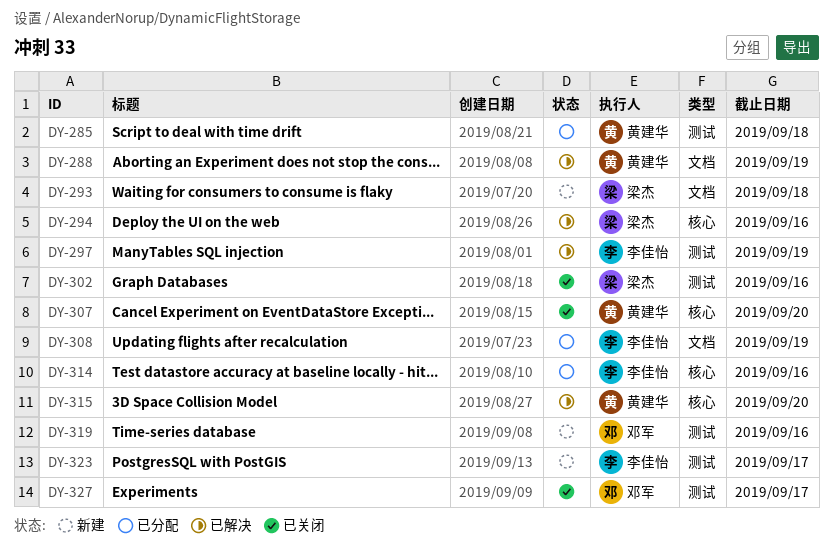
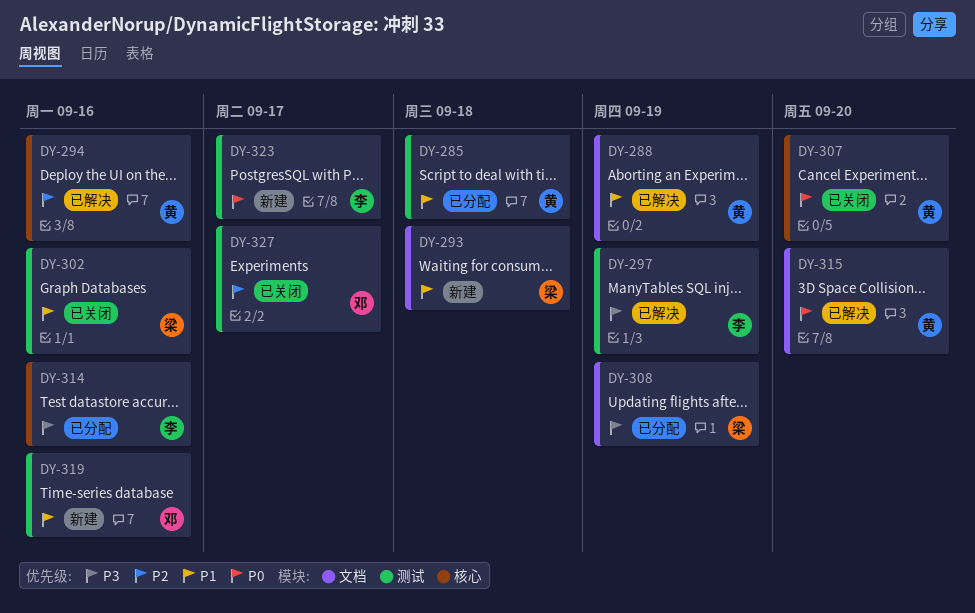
DY-294, owner: 梁杰 -> 黄建华
DY-308, owner: 李佳怡 -> 梁杰
DY-315, label: 核心 -> 文档

